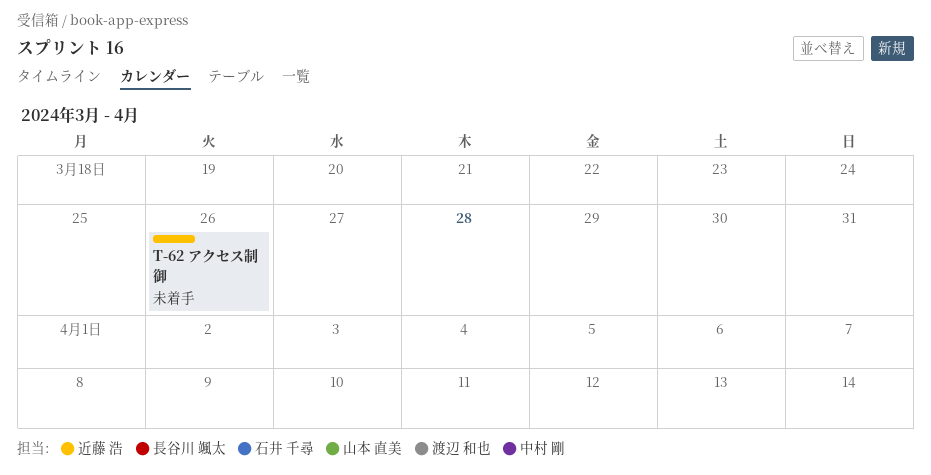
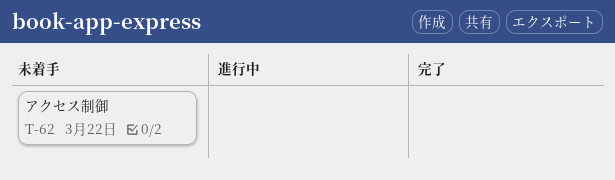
T-62, due: Mar 26 -> Mar 22

